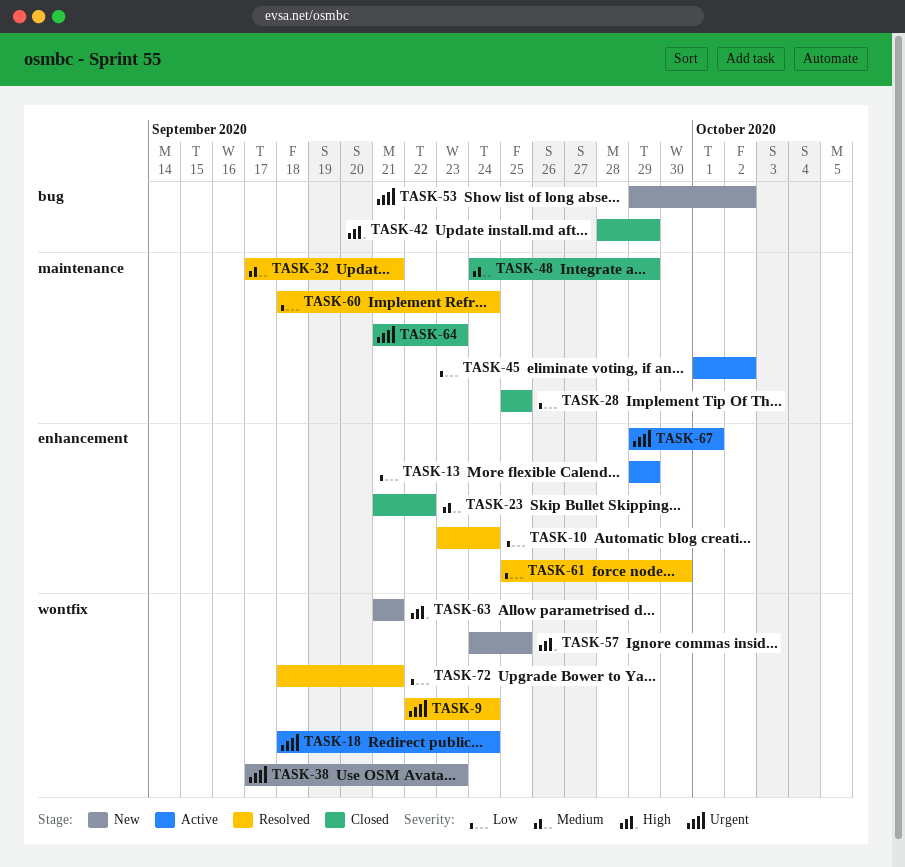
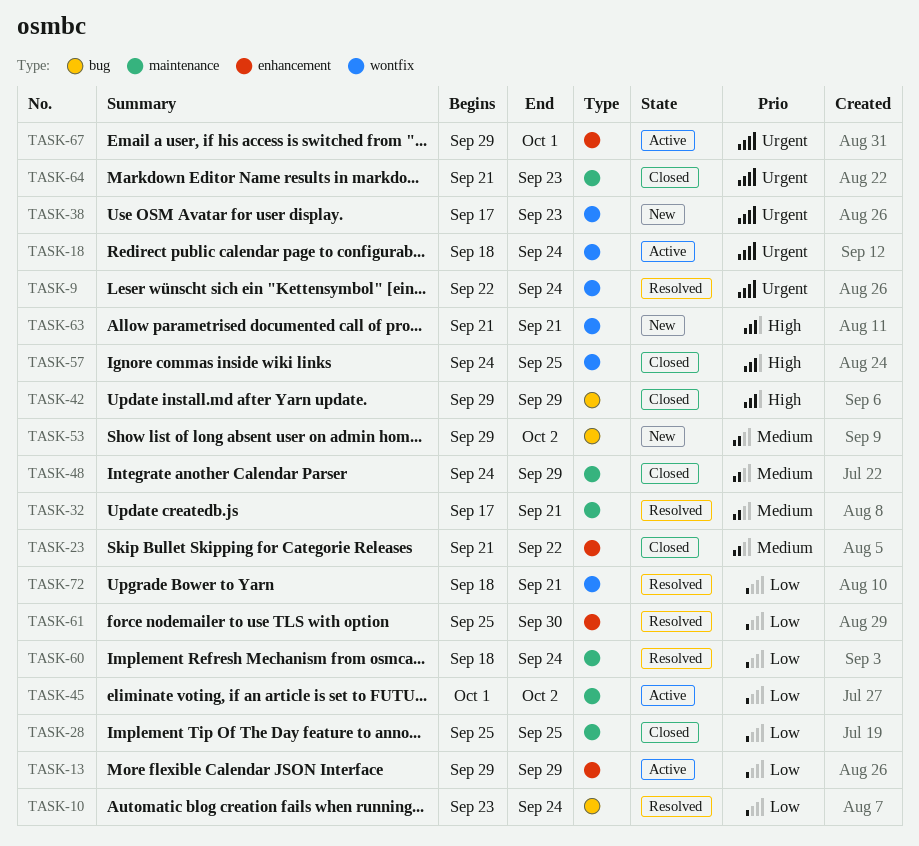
TASK-10, label: enhancement -> bug
TASK-42, start: Sep 28 -> Sep 29
TASK-53, priority: Urgent -> Medium
TASK-57, status: New -> Closed

